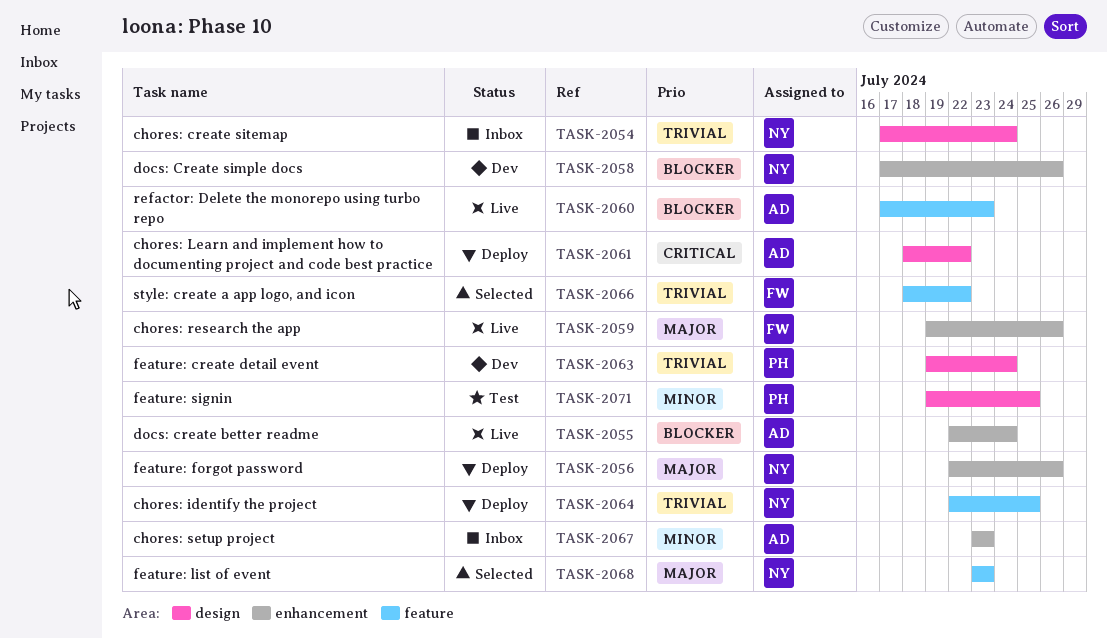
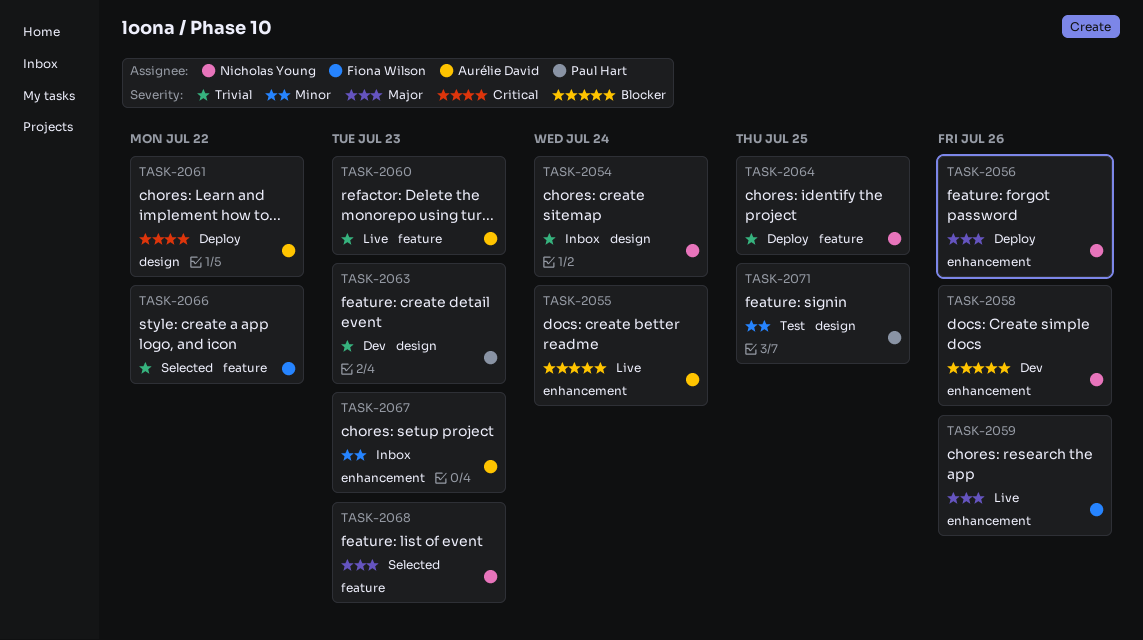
TASK-2060, priority: Blocker -> Trivial
TASK-2063, due: Jul 24 -> Jul 23

